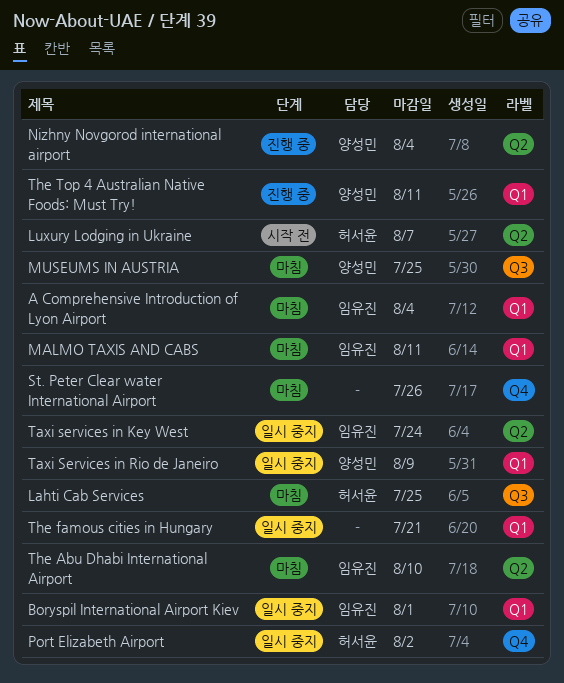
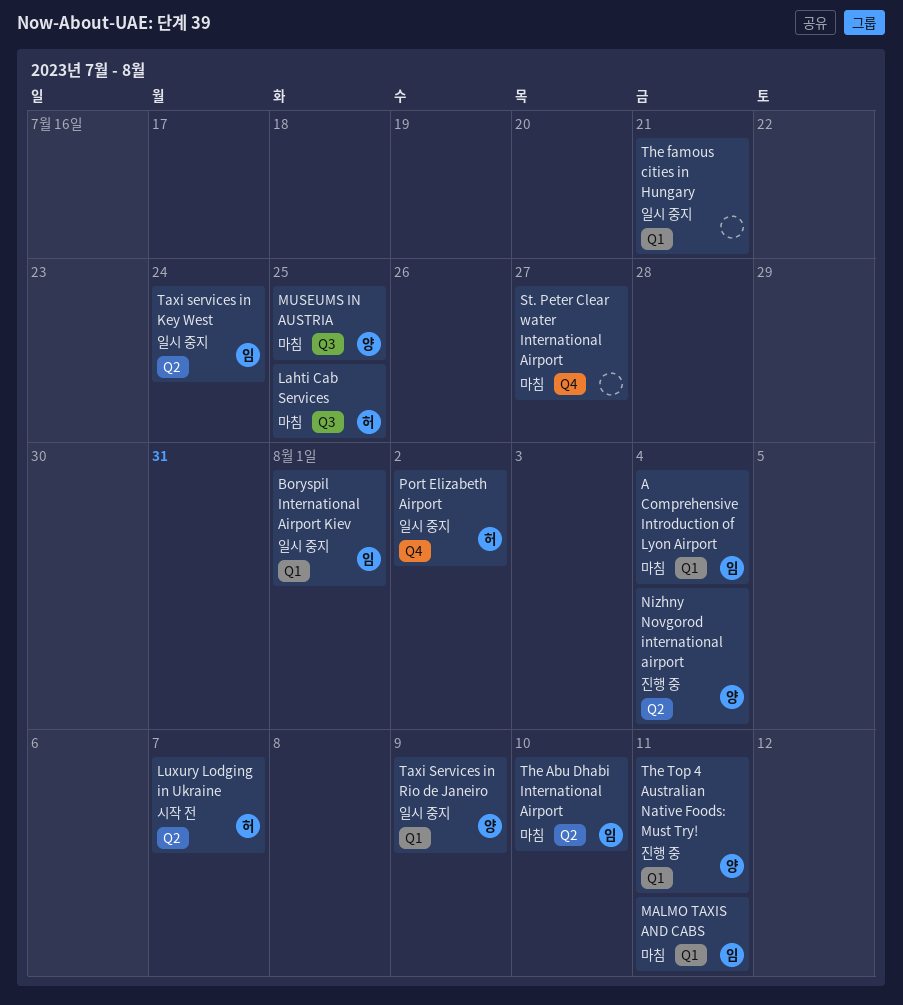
St. Peter Clear water International Airport, due: Jul 26 -> Jul 27

